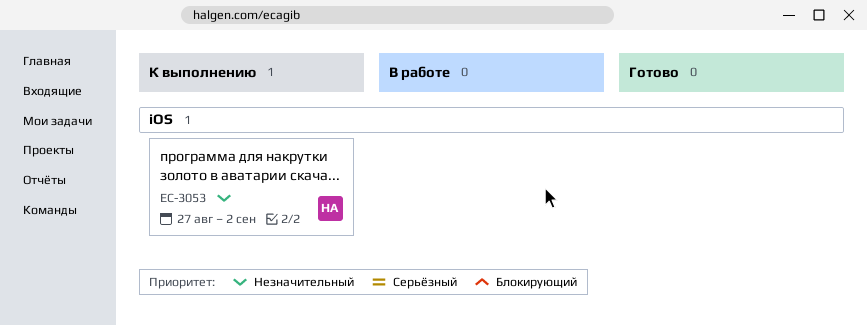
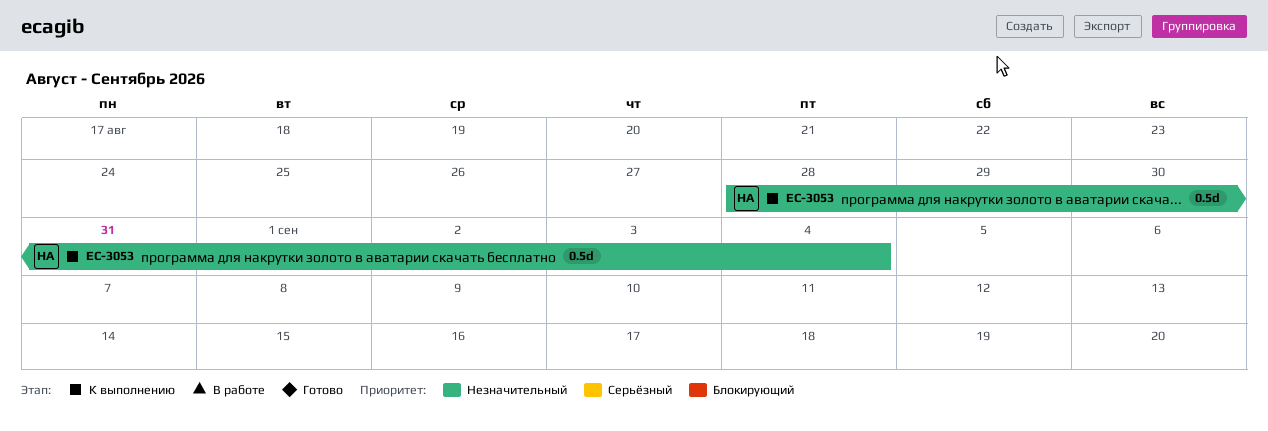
EC-3053, start: Aug 27 -> Aug 28
EC-3053, due: Sep 2 -> Sep 4

